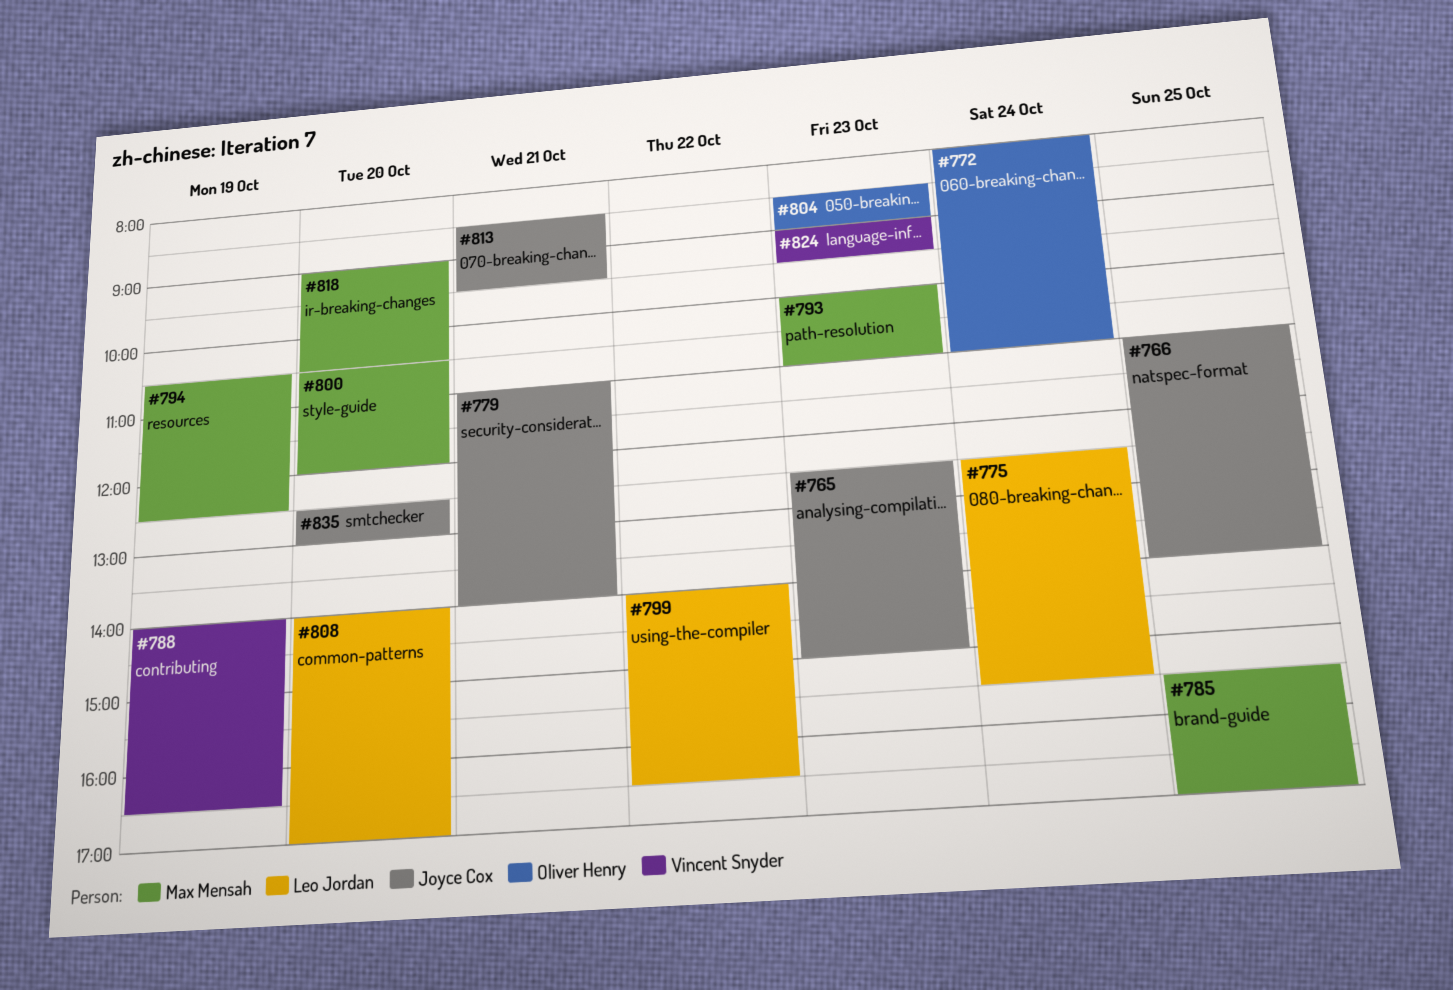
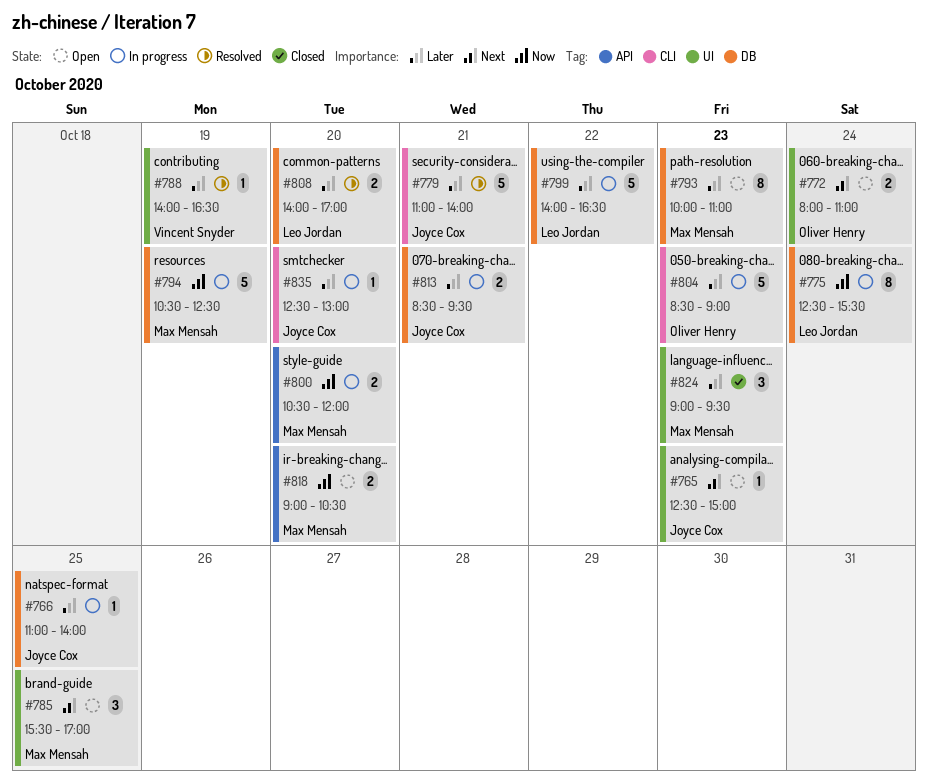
#824, owner: Vincent Snyder -> Max Mensah

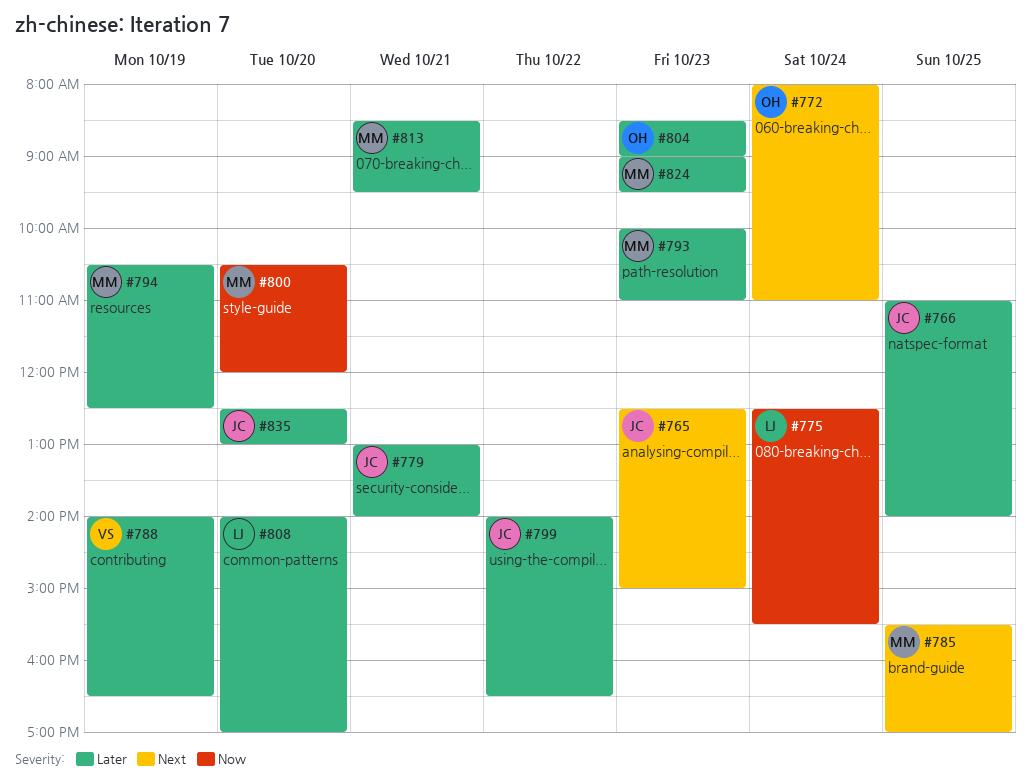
#779, begins: 11:00 -> 13:00
#794, priority: Now -> Later
#799, owner: Leo Jordan -> Joyce Cox
#813, owner: Joyce Cox -> Max Mensah
#818: present -> none

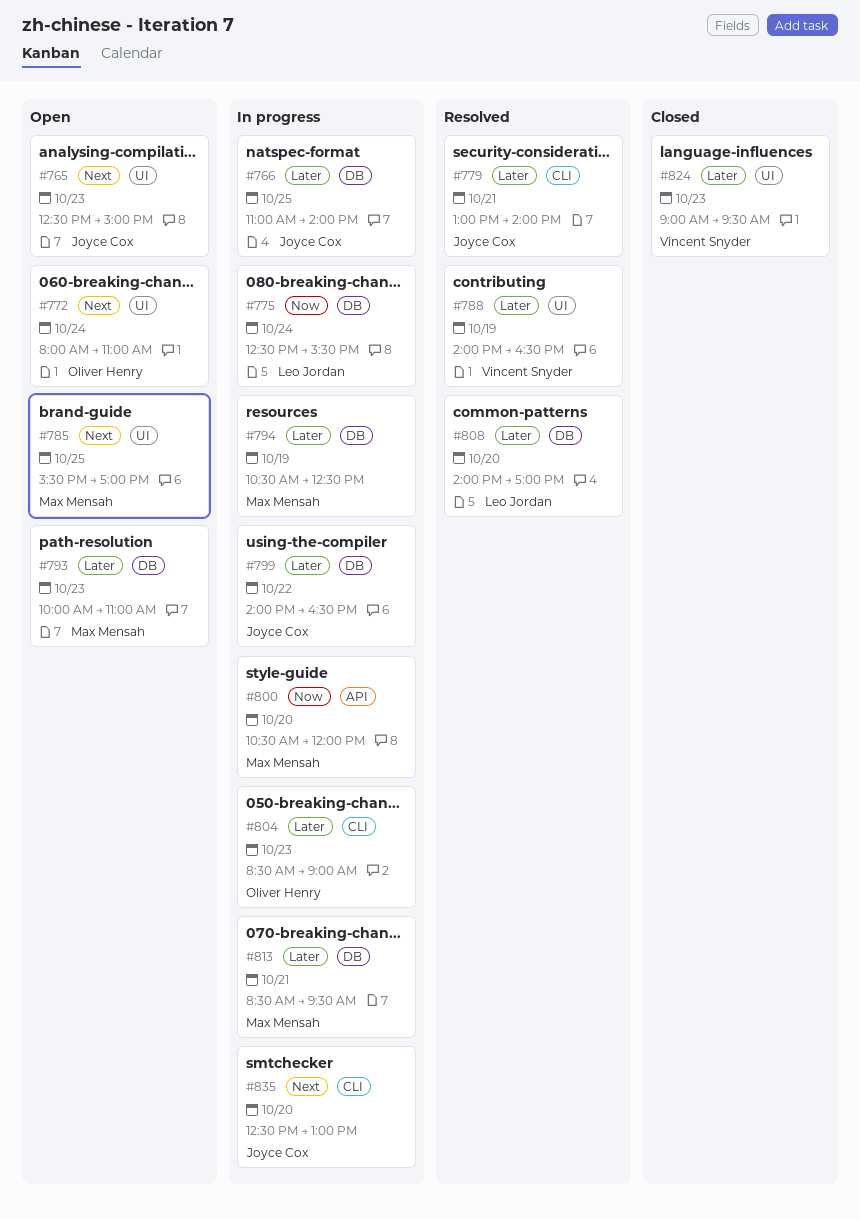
#824, owner: Max Mensah -> Vincent Snyder
#835, priority: Later -> Next

